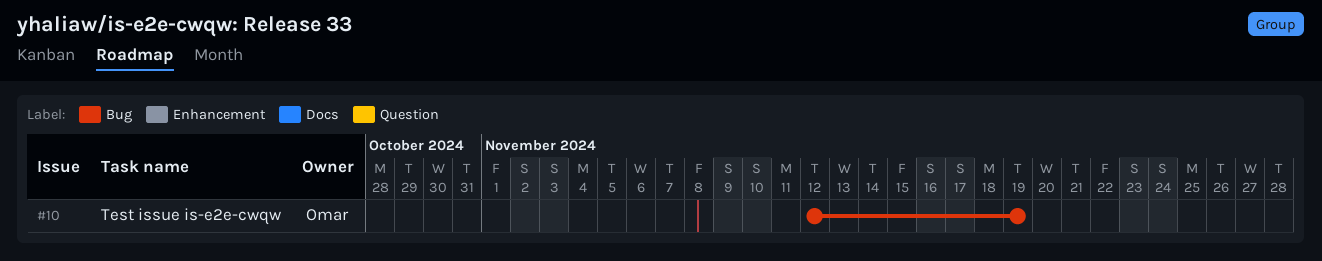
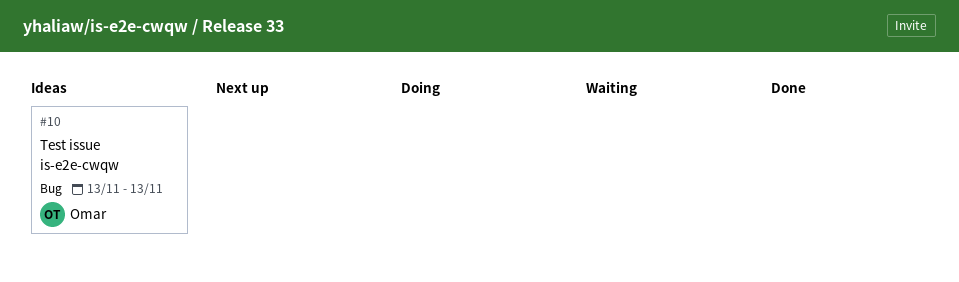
#10, start: Nov 12 -> Nov 13
#10, due: Nov 19 -> Nov 13

